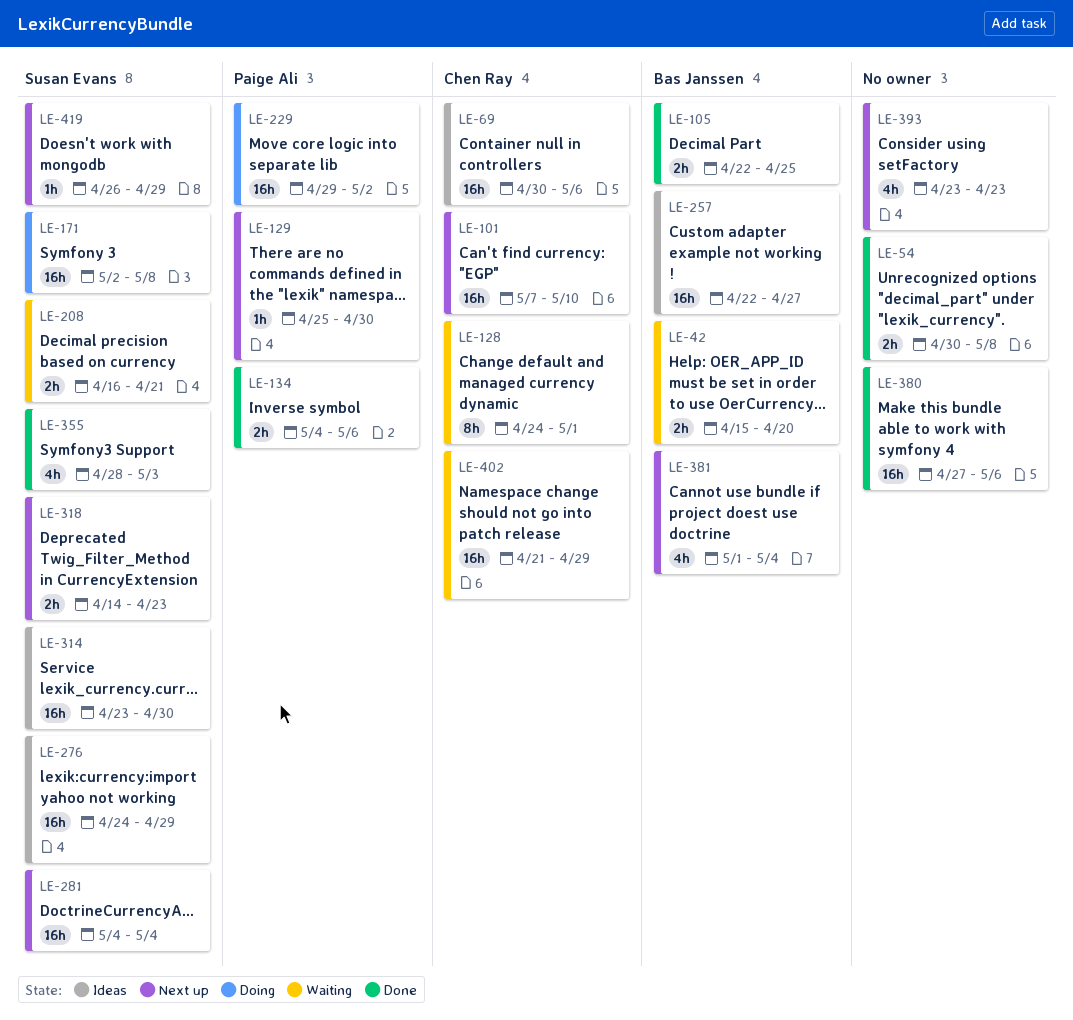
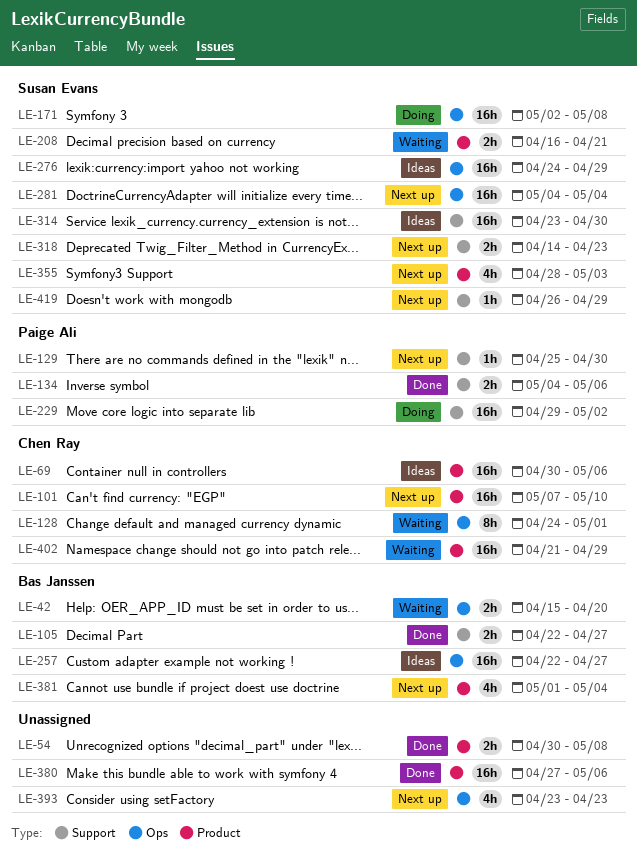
LE-105, due: Apr 25 -> Apr 27
LE-355, status: Done -> Next up

